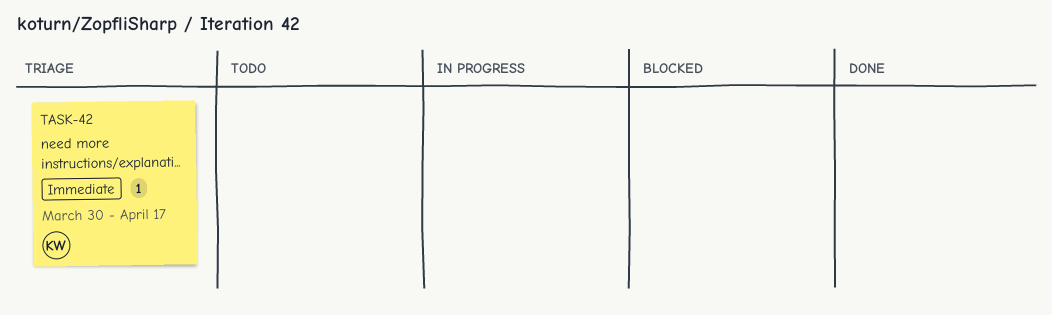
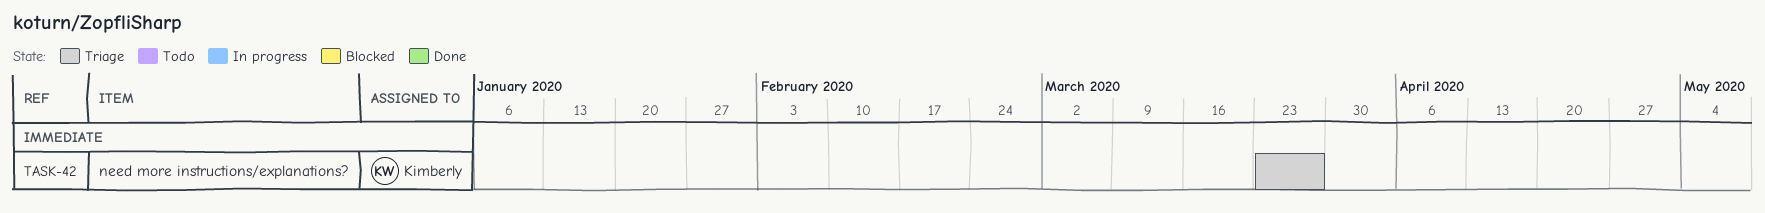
TASK-42, start: Mar 30 -> Mar 23
TASK-42, due: Apr 17 -> Mar 27

